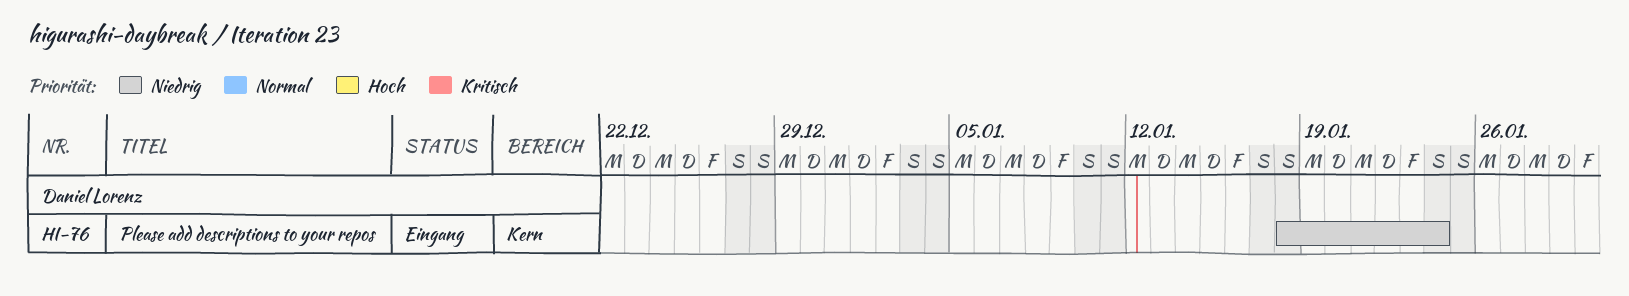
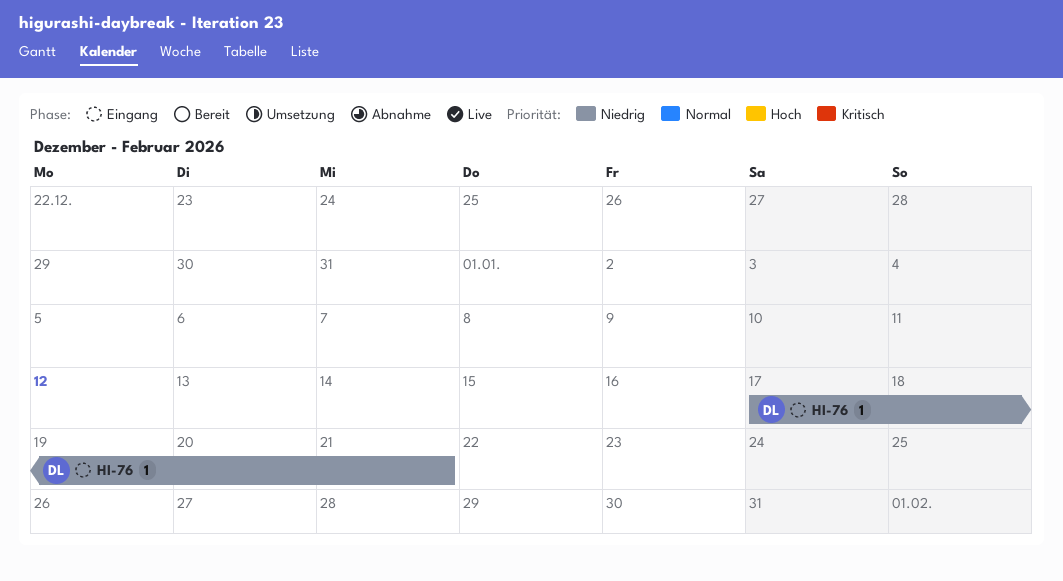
HI-76, start: Jan 18 -> Jan 17
HI-76, due: Jan 24 -> Jan 21

